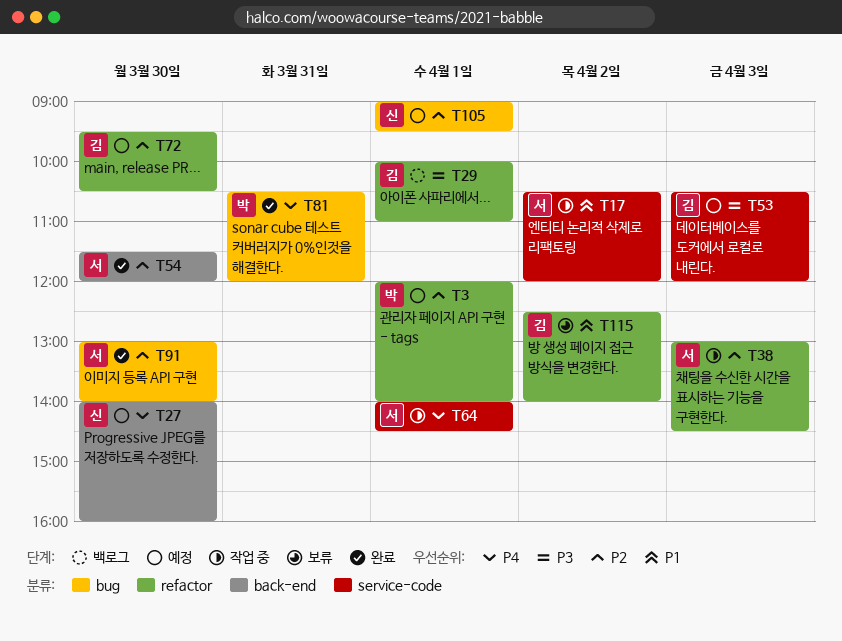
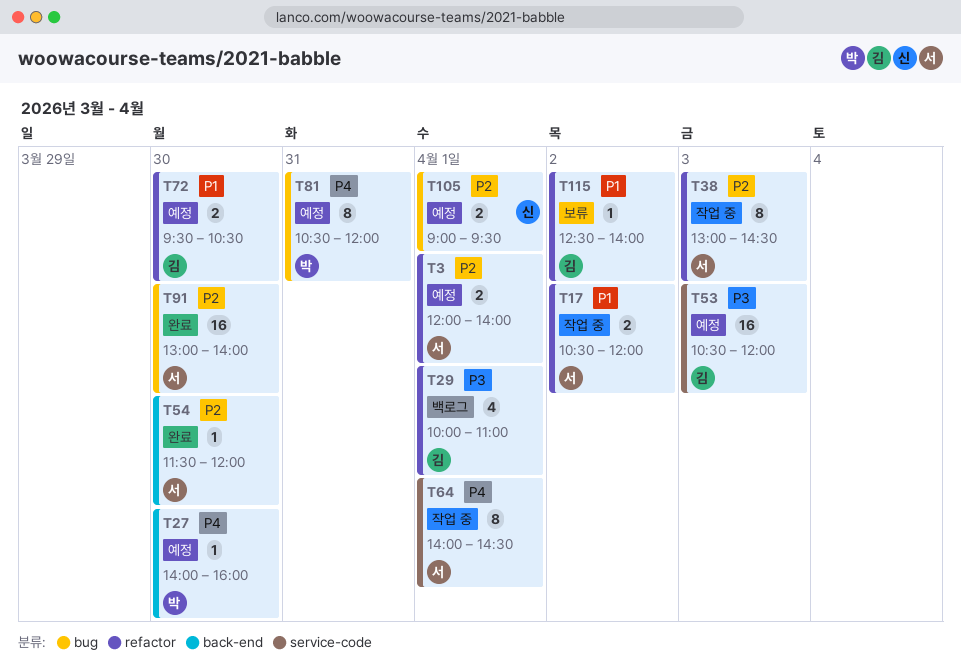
T3, owner: 박 -> 서
T17, label: service-code -> refactor
T27, owner: 신 -> 박
T72, priority: P2 -> P1
T81, status: 완료 -> 예정

